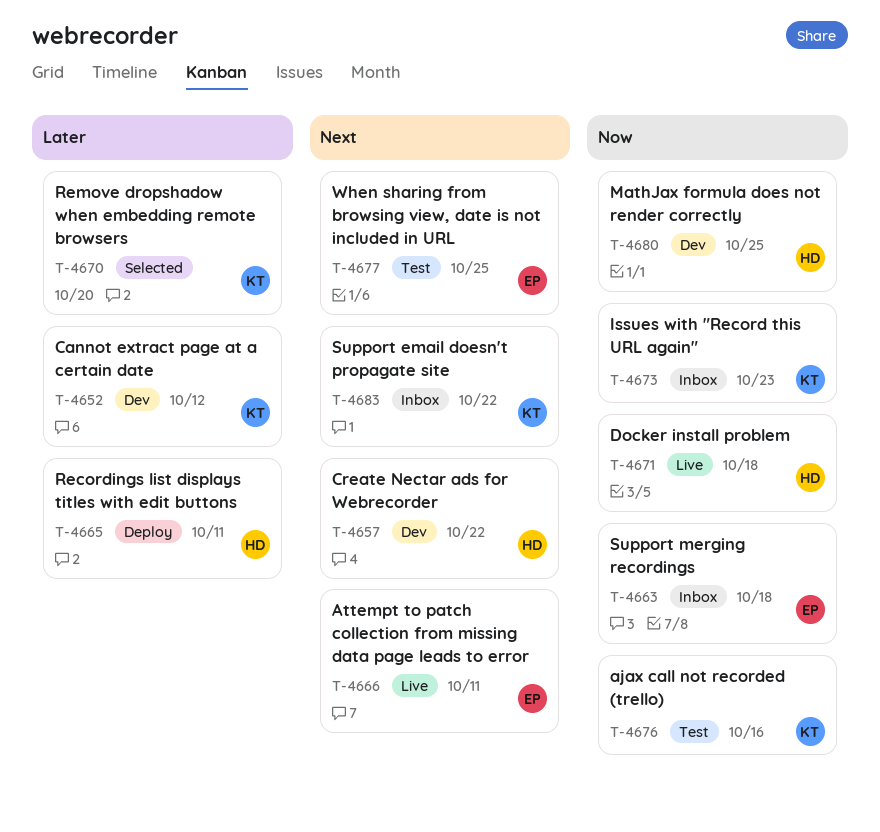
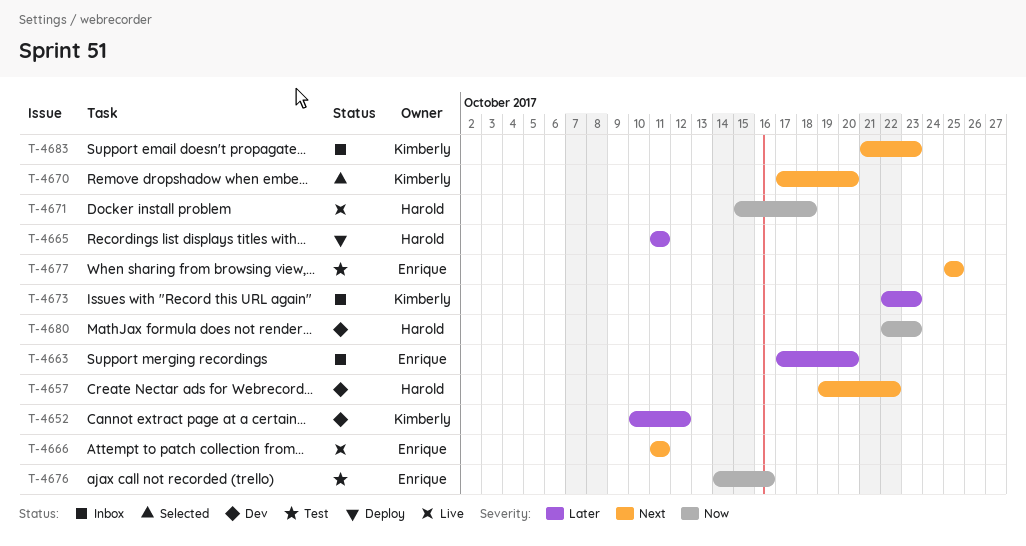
T-4663, priority: Now -> Later
T-4663, due: Oct 18 -> Oct 20
T-4670, priority: Later -> Next
T-4673, priority: Now -> Later
T-4676, owner: Kimberly -> Enrique
T-4680, due: Oct 25 -> Oct 23
T-4683, due: Oct 22 -> Oct 23

